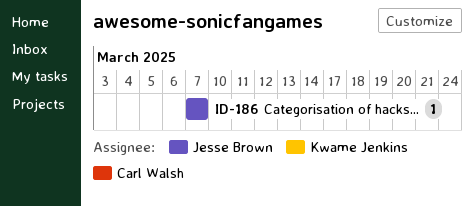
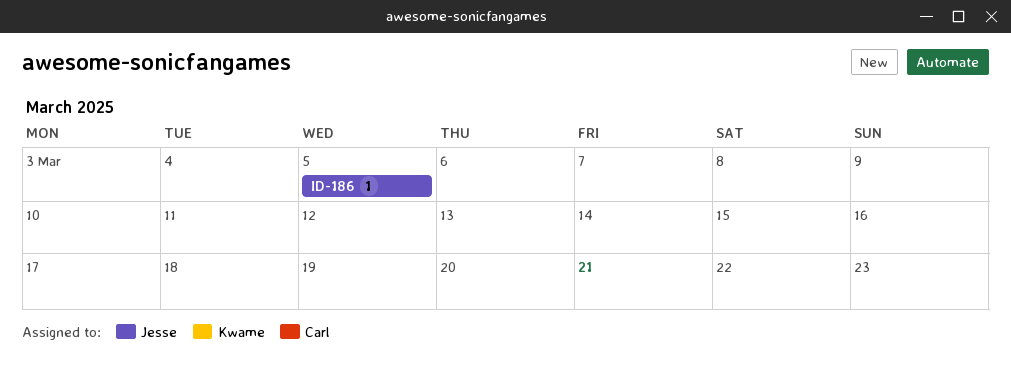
ID-186, start: Mar 7 -> Mar 5
ID-186, due: Mar 7 -> Mar 5

